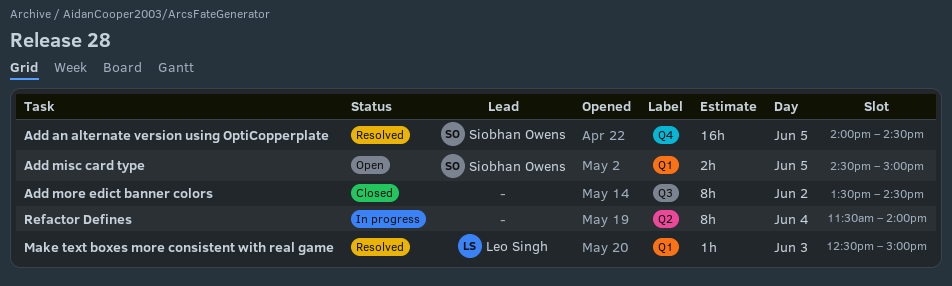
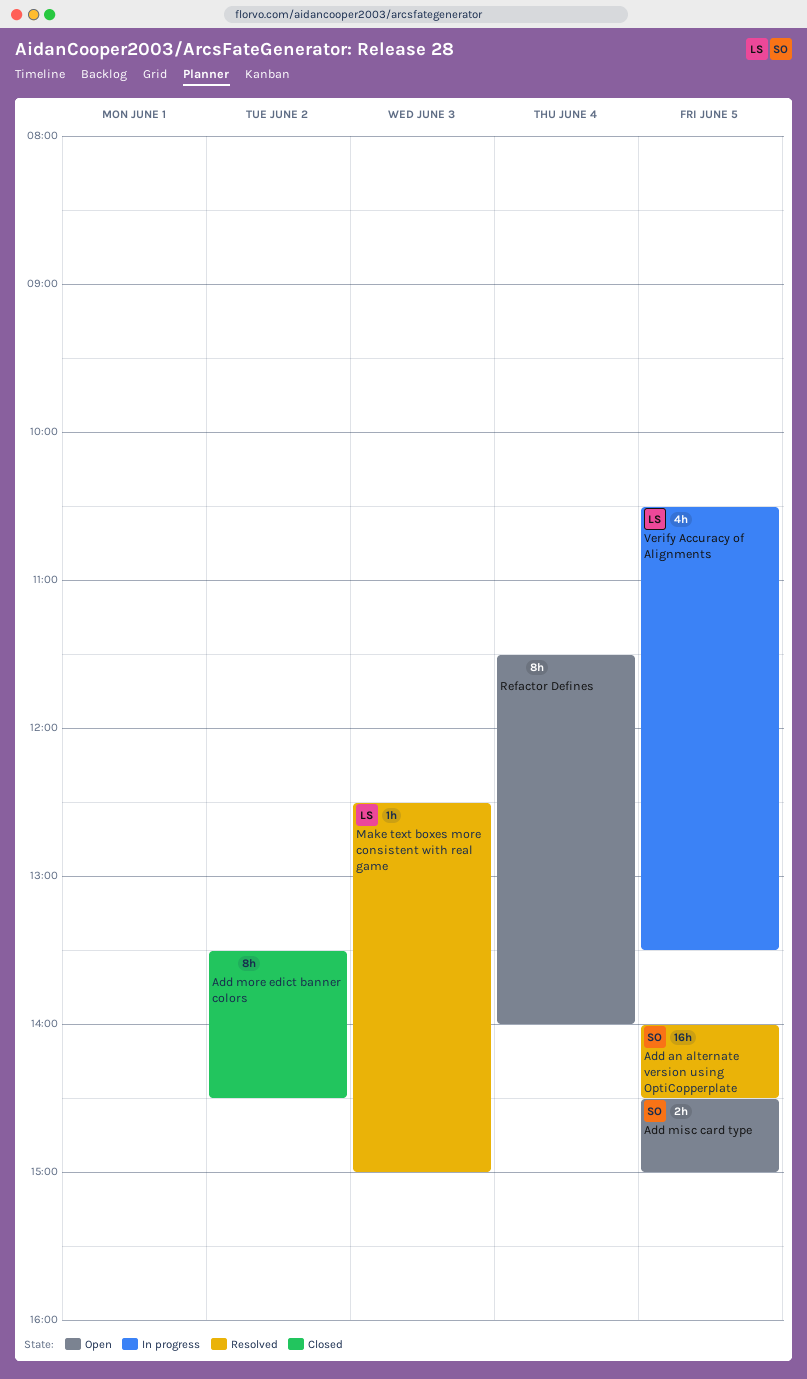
Refactor Defines, status: In progress -> Open
Verify Accuracy of Alignments: none -> present

